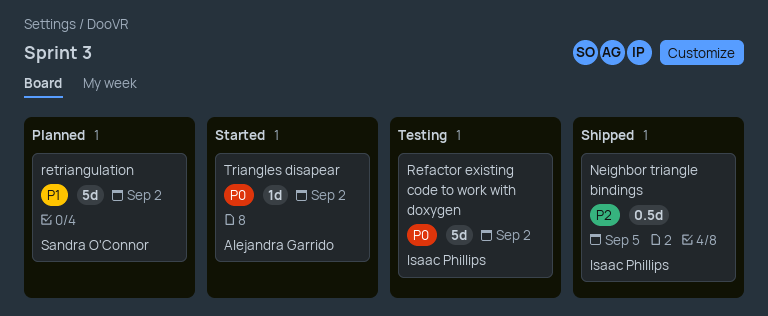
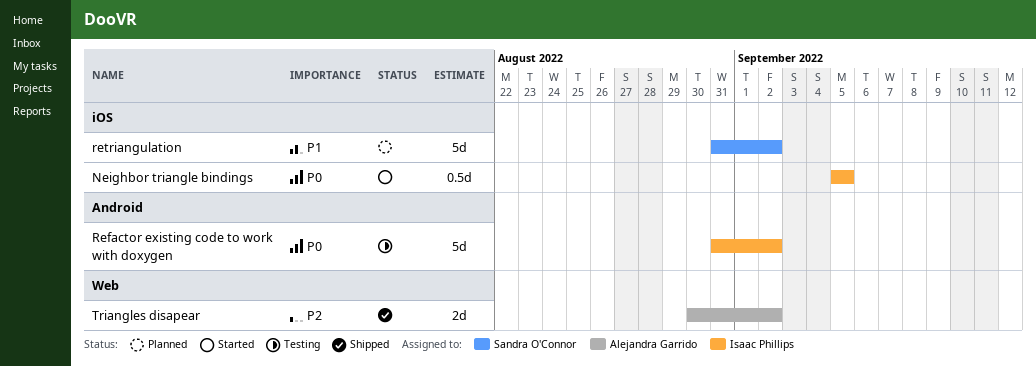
Neighbor triangle bindings, status: Shipped -> Started
Neighbor triangle bindings, priority: P2 -> P0
Triangles disapear, status: Started -> Shipped
Triangles disapear, priority: P0 -> P2
Triangles disapear, estimate: 1d -> 2d

